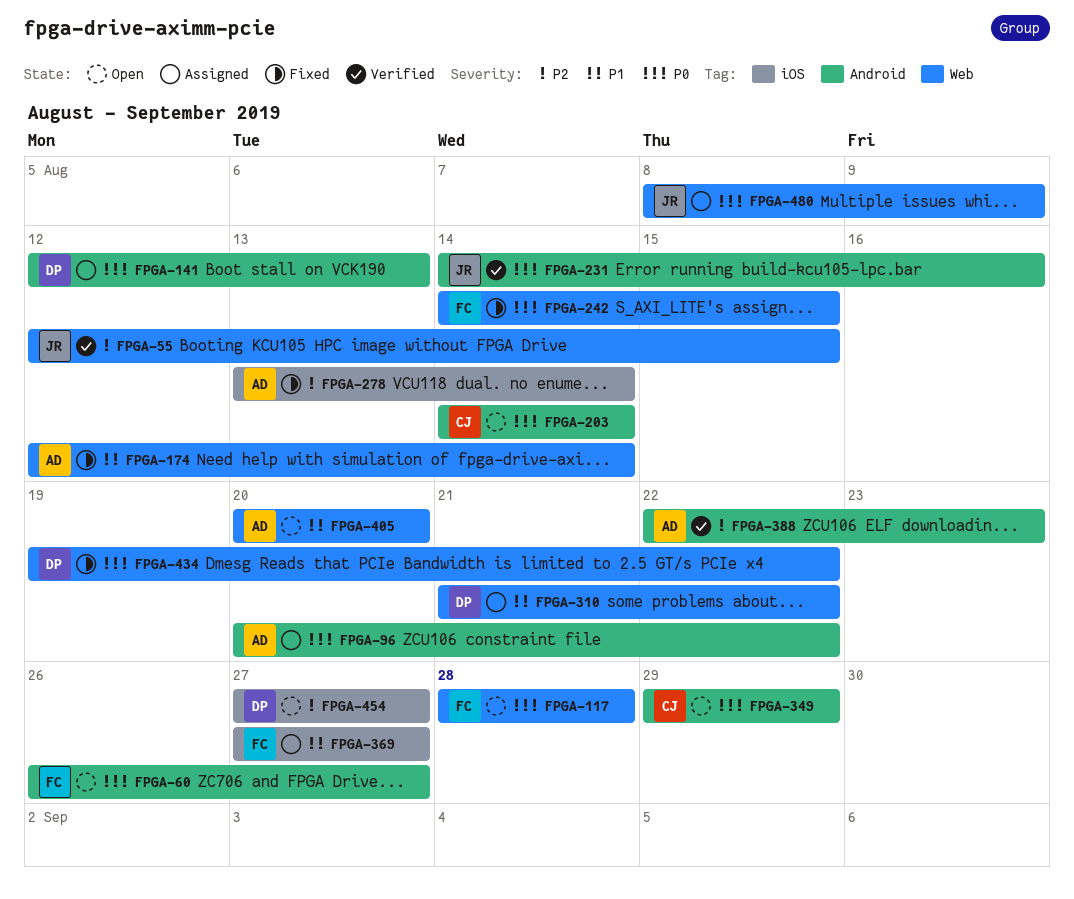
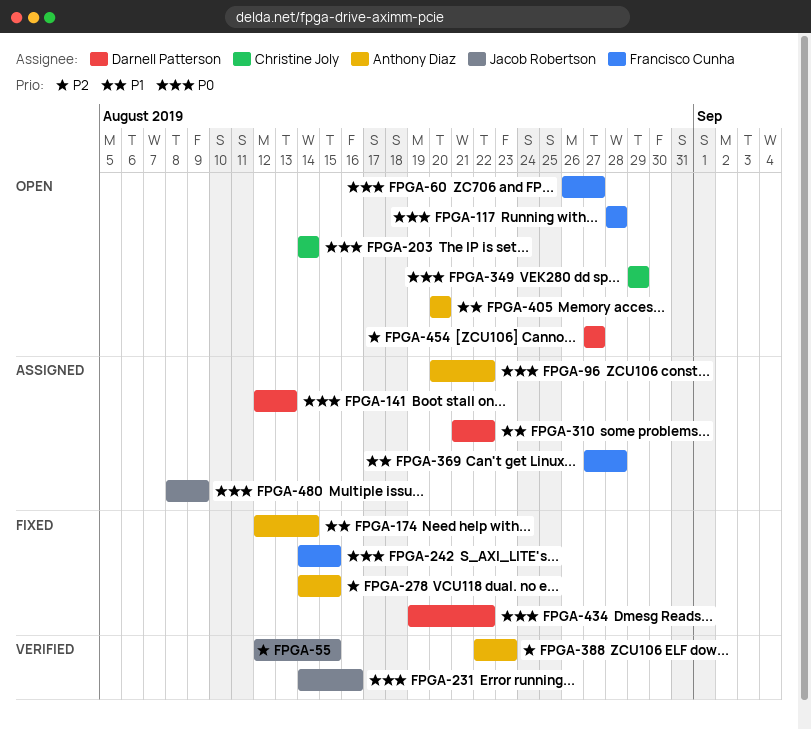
FPGA-278, start: Aug 13 -> Aug 14
FPGA-278, due: Aug 14 -> Aug 15
FPGA-369, due: Aug 27 -> Aug 28

